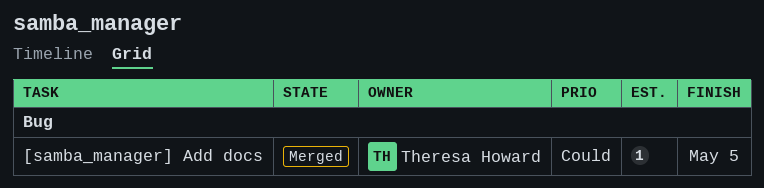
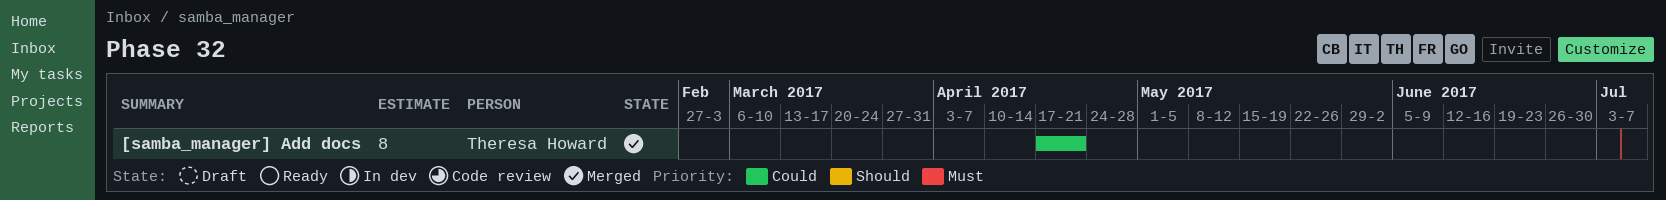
[samba_manager] Add docs, estimate: 1 -> 8
[samba_manager] Add docs, due: May 5 -> Apr 21

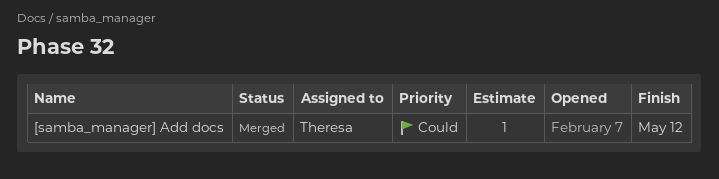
[samba_manager] Add docs, estimate: 8 -> 1
[samba_manager] Add docs, due: Apr 21 -> May 12

